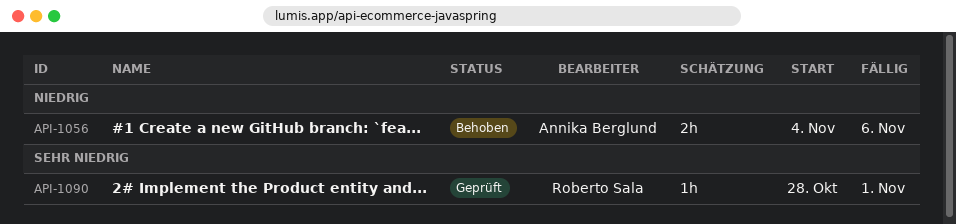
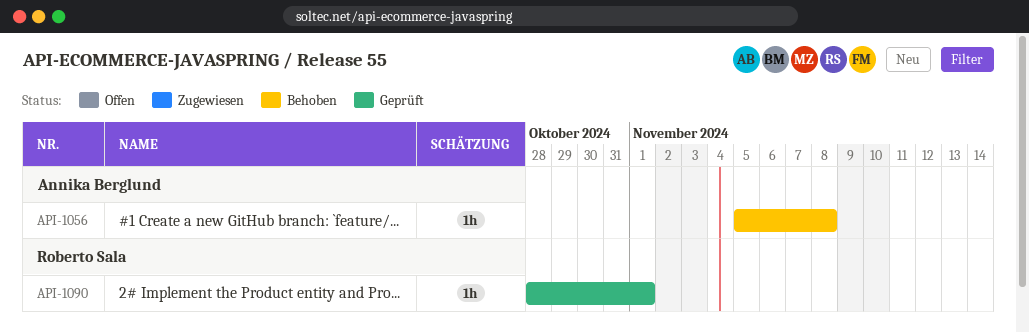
API-1056, estimate: 2h -> 1h
API-1056, start: Nov 4 -> Nov 5
API-1056, due: Nov 6 -> Nov 8

